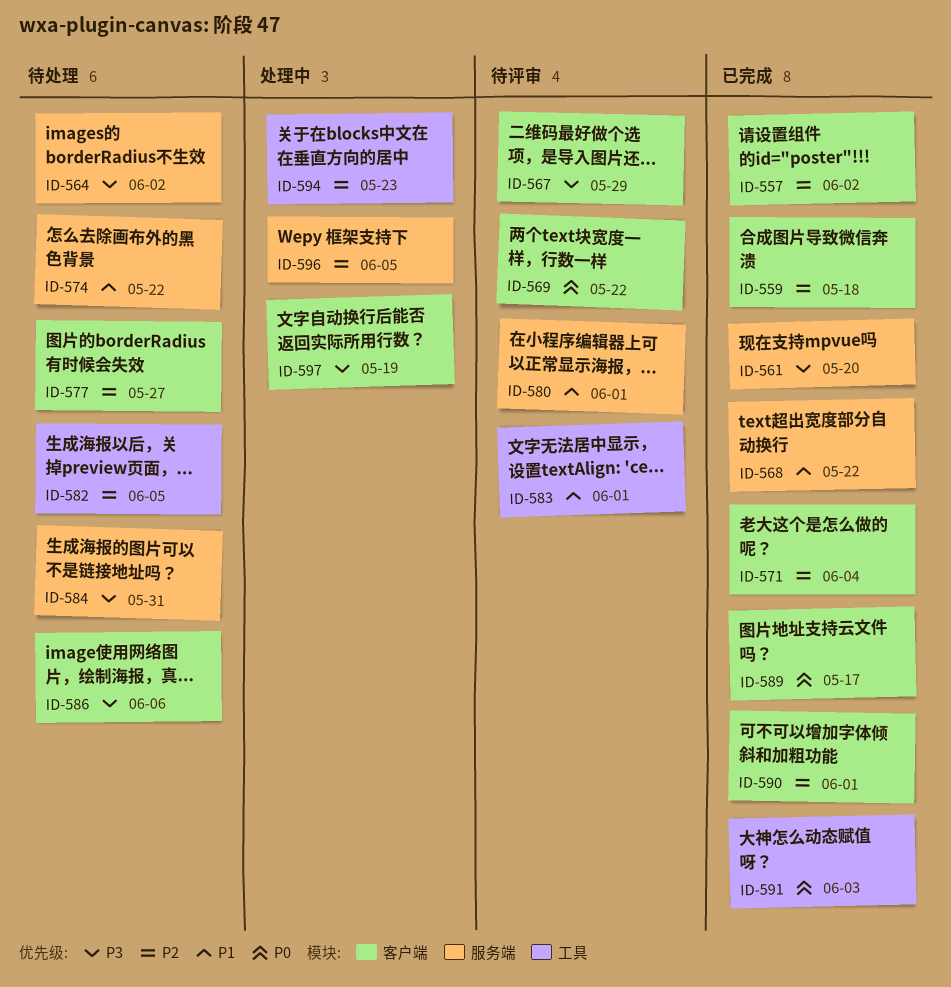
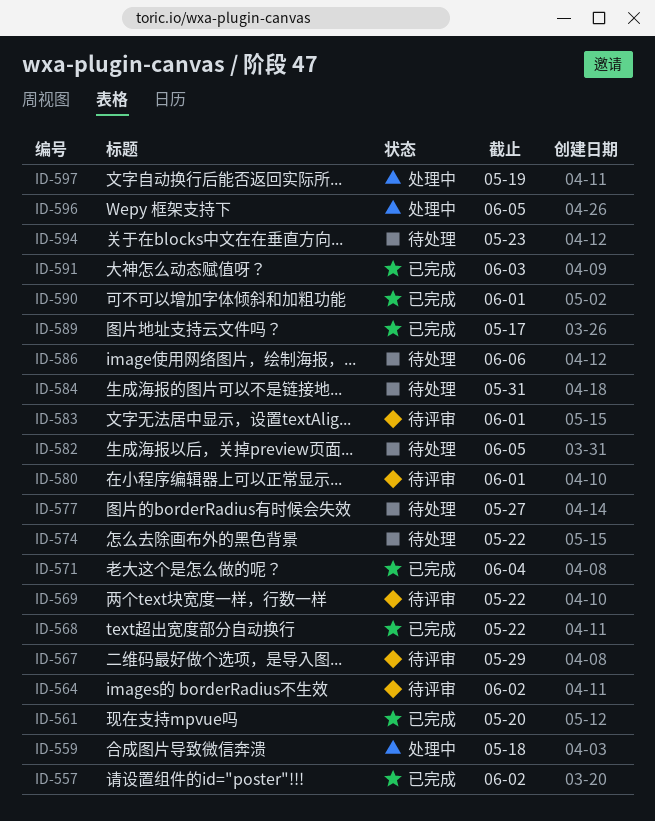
ID-559, status: 已完成 -> 处理中
ID-564, status: 待处理 -> 待评审
ID-594, status: 处理中 -> 待处理

